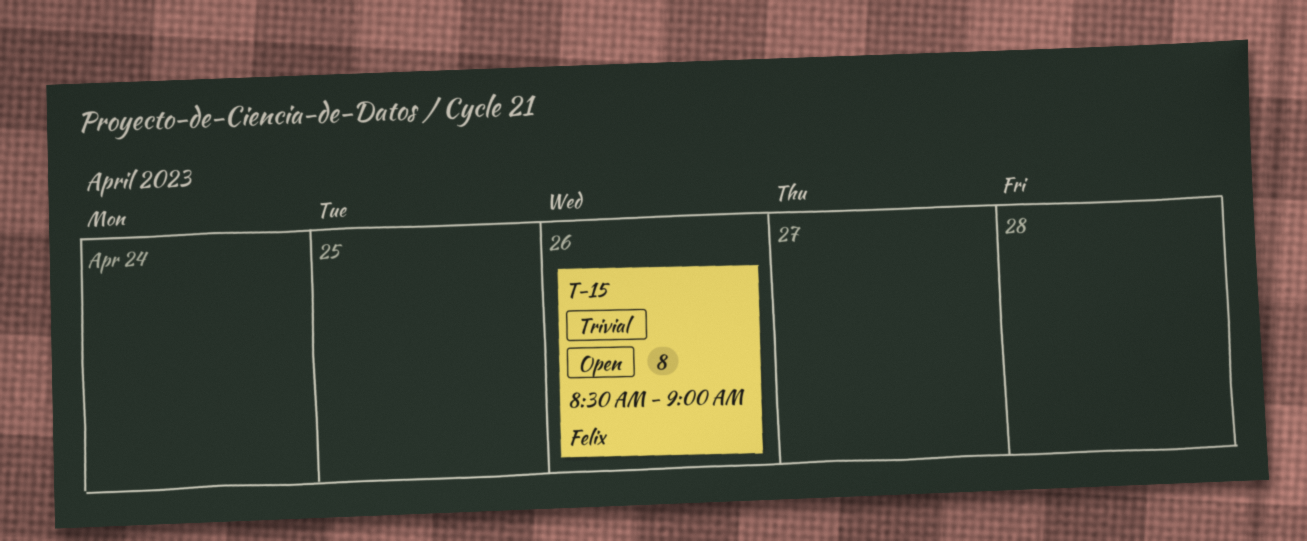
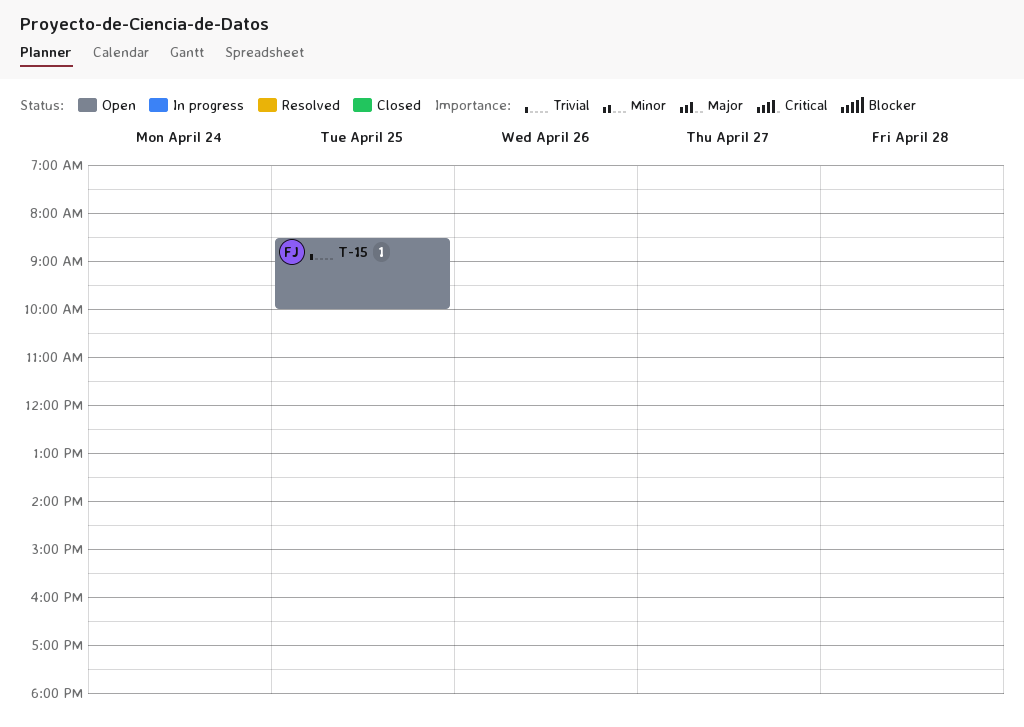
T-15, estimate: 8 -> 1
T-15, day: Apr 26 -> Apr 25
T-15, ends: 09:00 -> 10:00

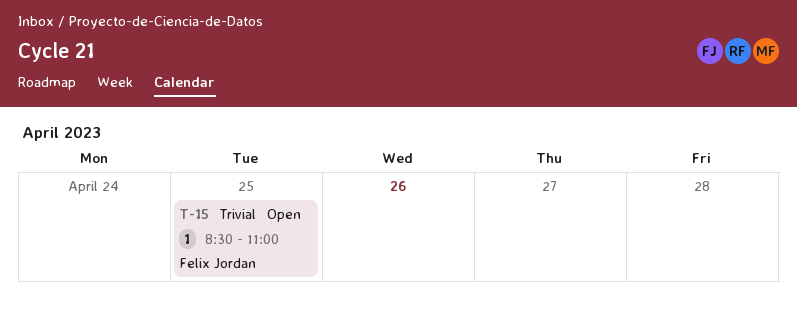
T-15, ends: 10:00 -> 11:00

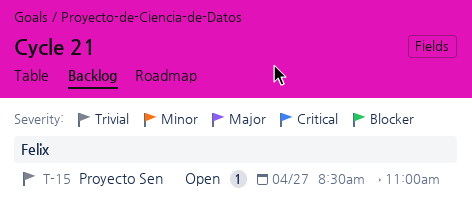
T-15, day: Apr 25 -> Apr 27

